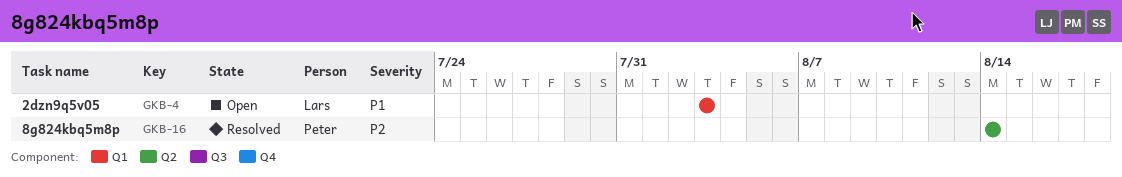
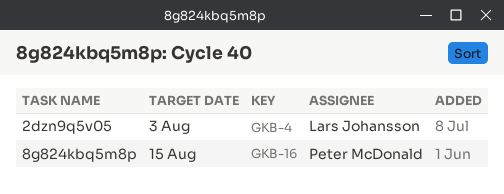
GKB-16, due: Aug 14 -> Aug 15

